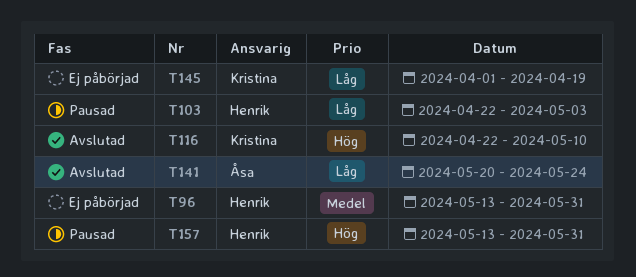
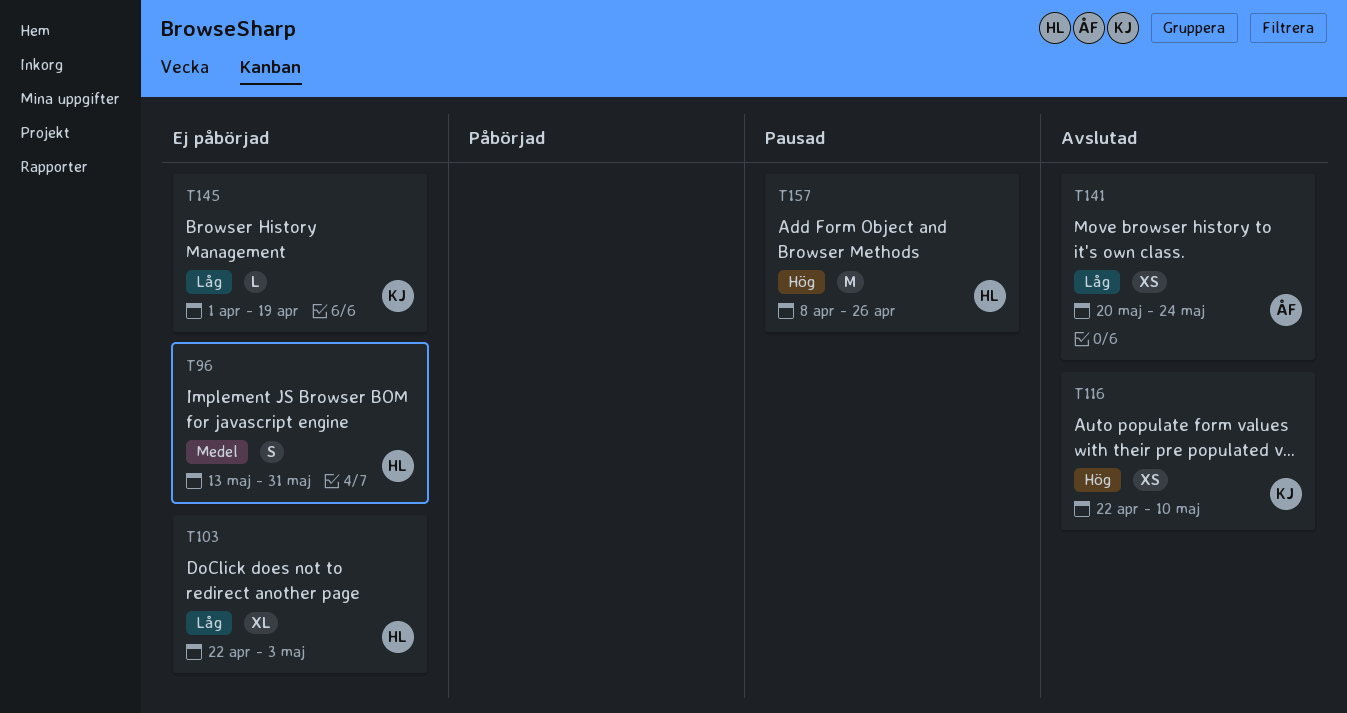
T103, status: Pausad -> Ej påbörjad
T157, start: May 13 -> Apr 8
T157, due: May 31 -> Apr 26

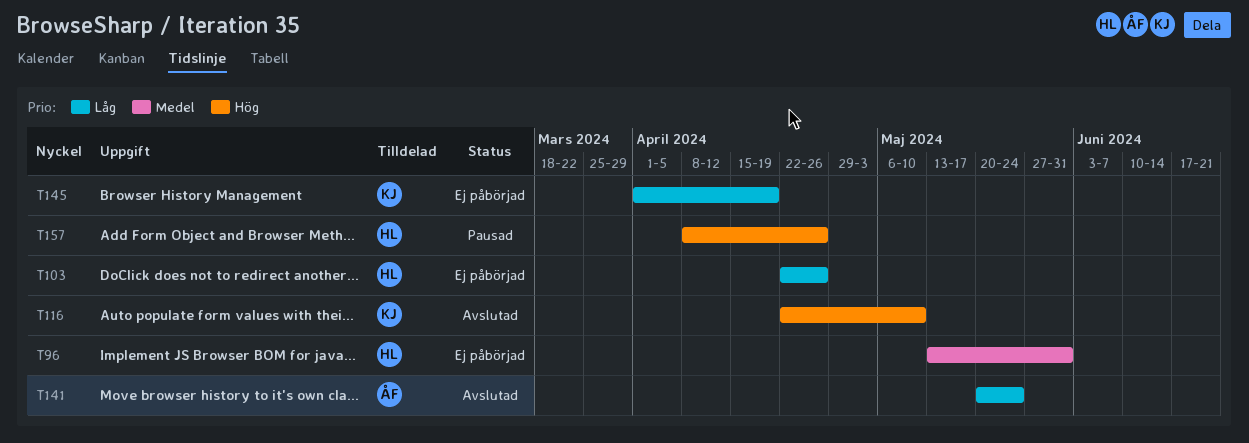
T103, due: May 3 -> Apr 26

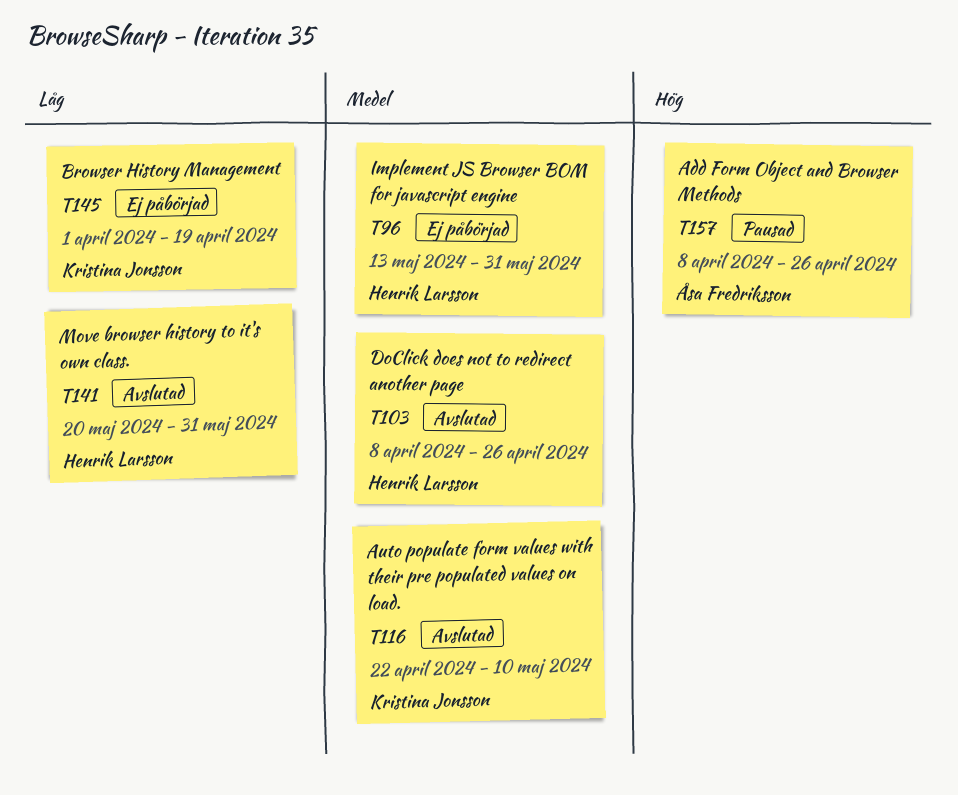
T103, status: Ej påbörjad -> Avslutad
T103, priority: Låg -> Medel
T103, start: Apr 22 -> Apr 8
T116, priority: Hög -> Medel
T141, owner: Åsa Fredriksson -> Henrik Larsson
T141, due: May 24 -> May 31
T157, owner: Henrik Larsson -> Åsa Fredriksson

